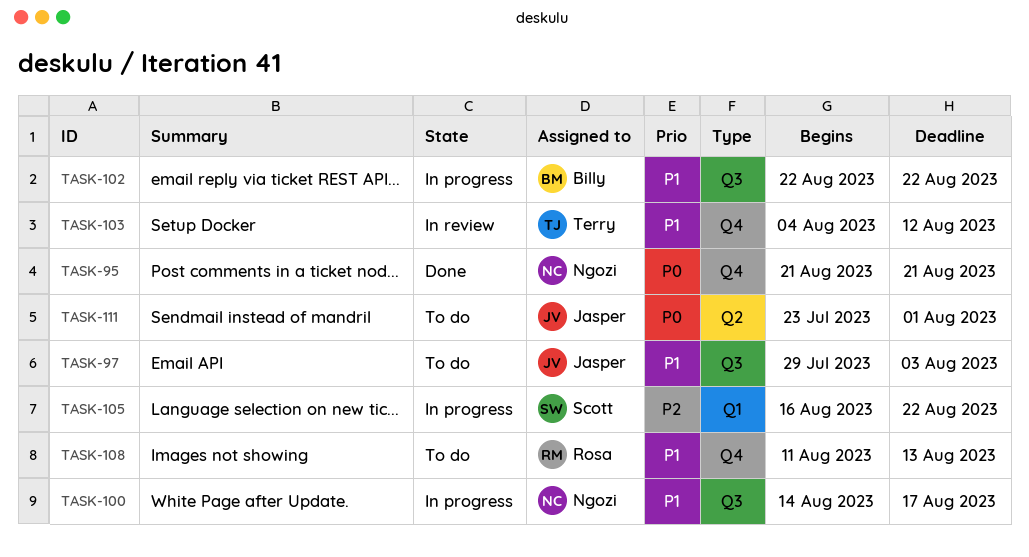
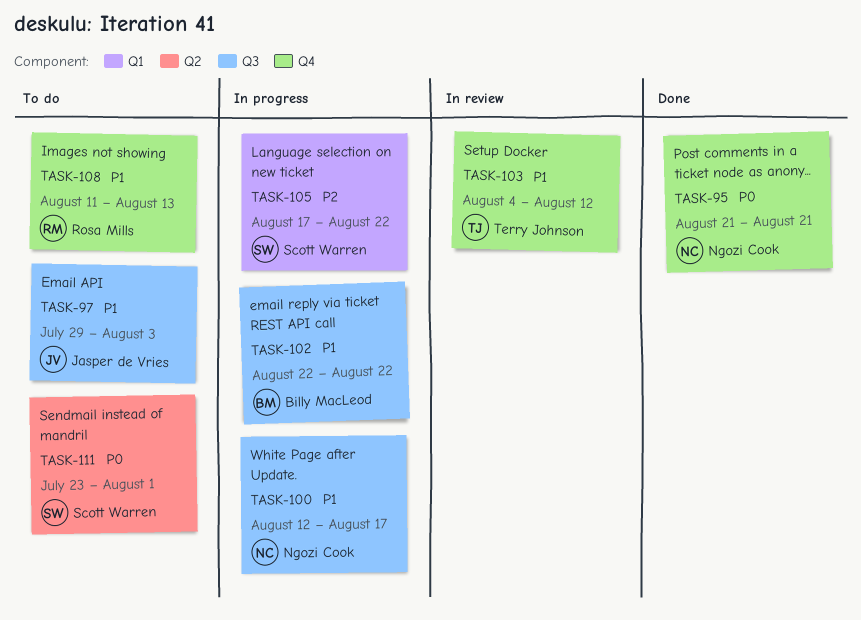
TASK-100, start: Aug 14 -> Aug 12
TASK-105, start: Aug 16 -> Aug 17
TASK-111, owner: Jasper de Vries -> Scott Warren

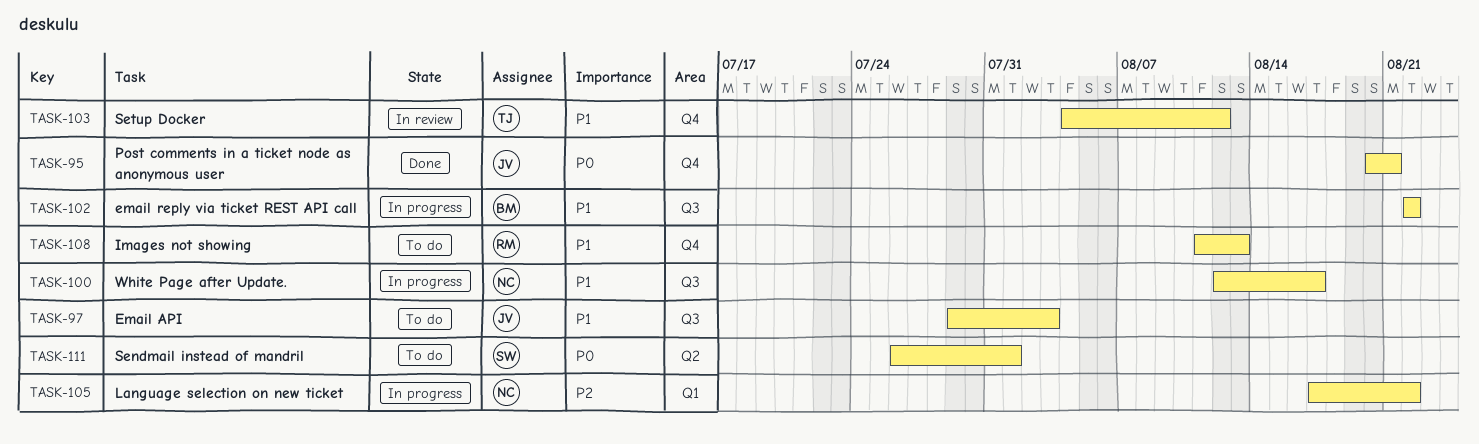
TASK-95, owner: Ngozi Cook -> Jasper de Vries
TASK-95, start: Aug 21 -> Aug 20
TASK-105, owner: Scott Warren -> Ngozi Cook
TASK-111, start: Jul 23 -> Jul 26

